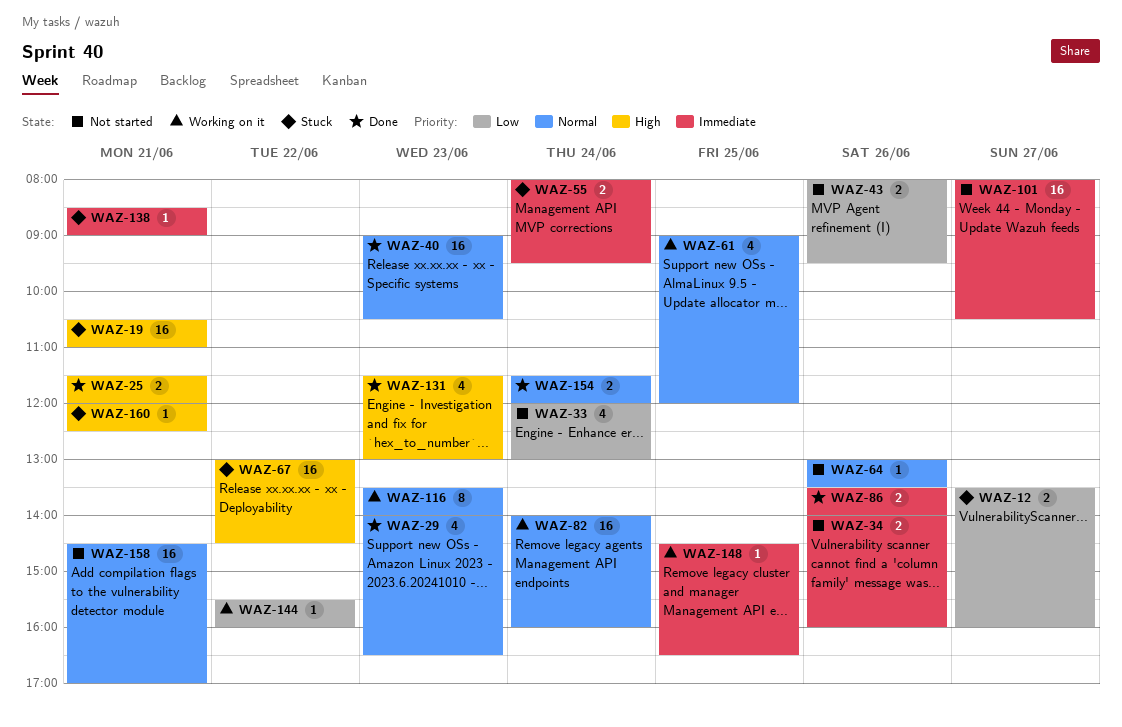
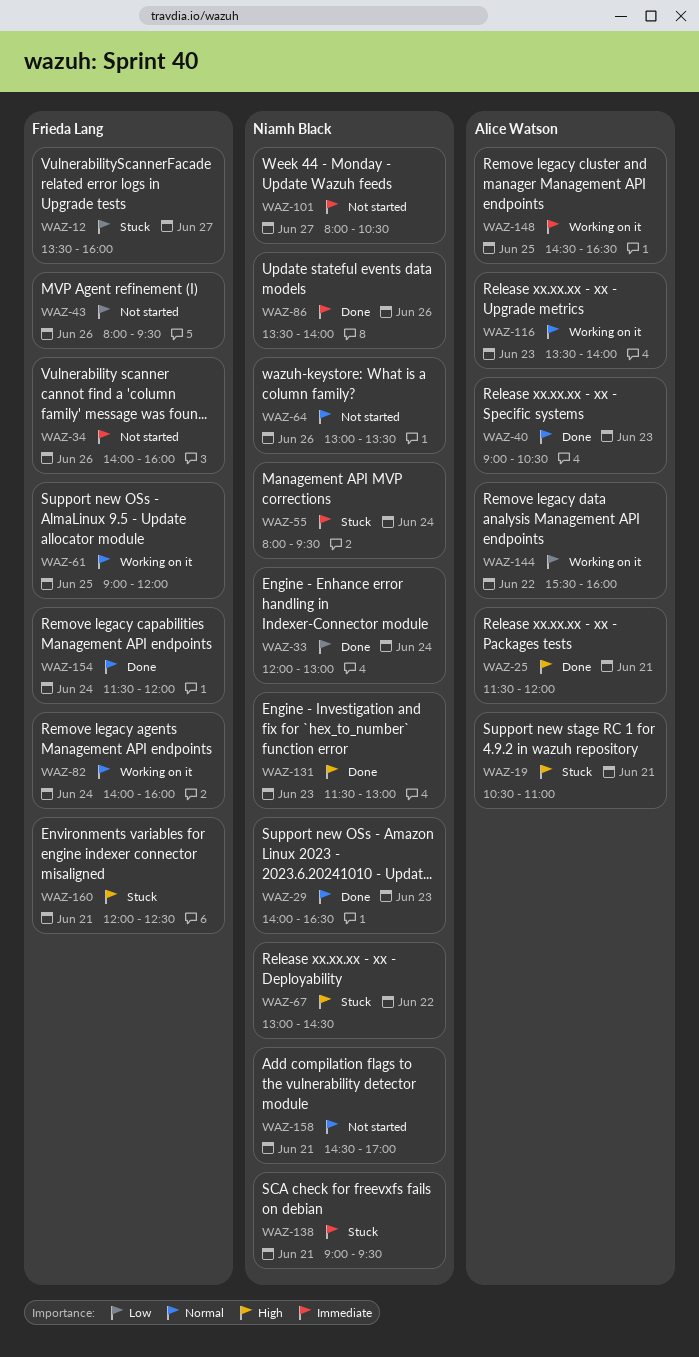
WAZ-33, status: Not started -> Done
WAZ-138, begins: 08:30 -> 09:00
WAZ-138, ends: 09:00 -> 09:30

